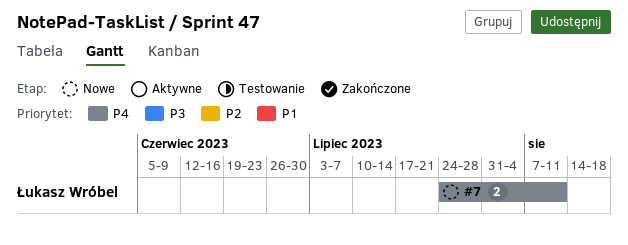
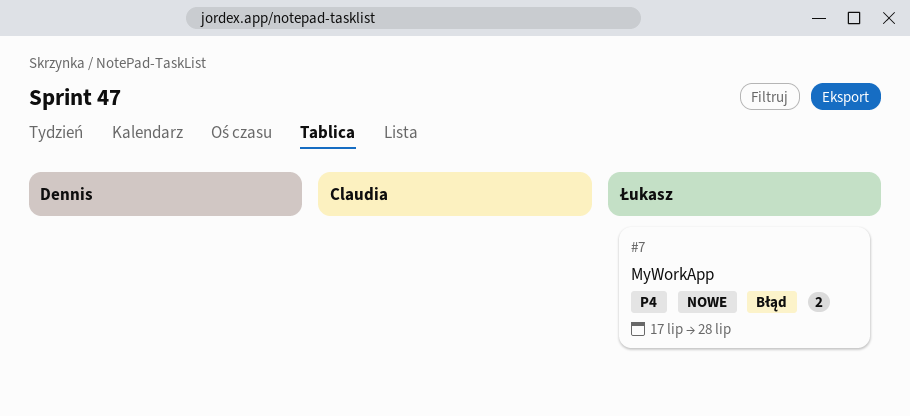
#7, start: Jul 24 -> Jul 17
#7, due: Aug 11 -> Jul 28

